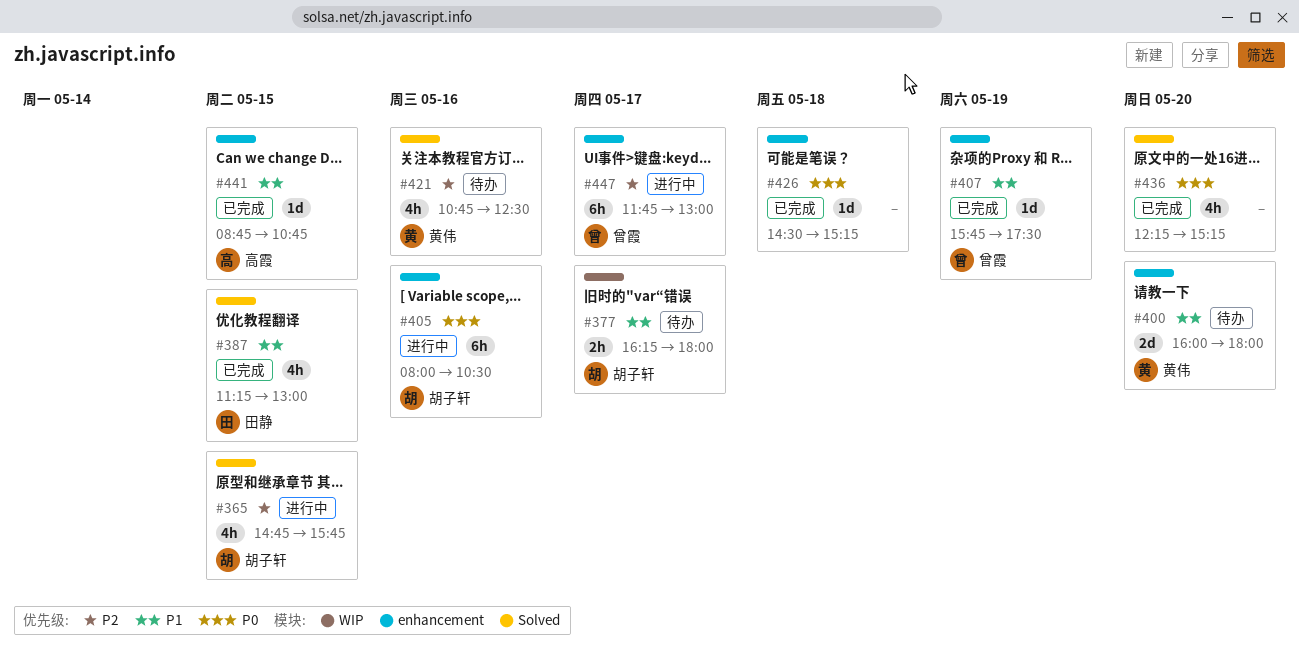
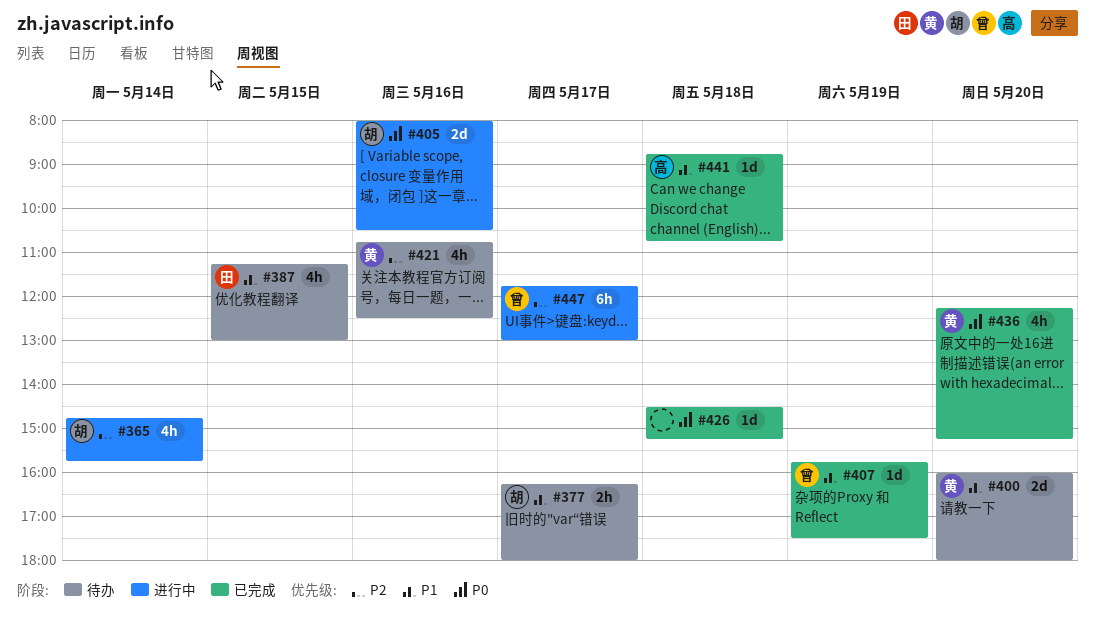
#365, day: May 15 -> May 14
#387, status: 已完成 -> 待办
#405, estimate: 6h -> 2d
#436, owner: none -> 黄伟
#441, day: May 15 -> May 18

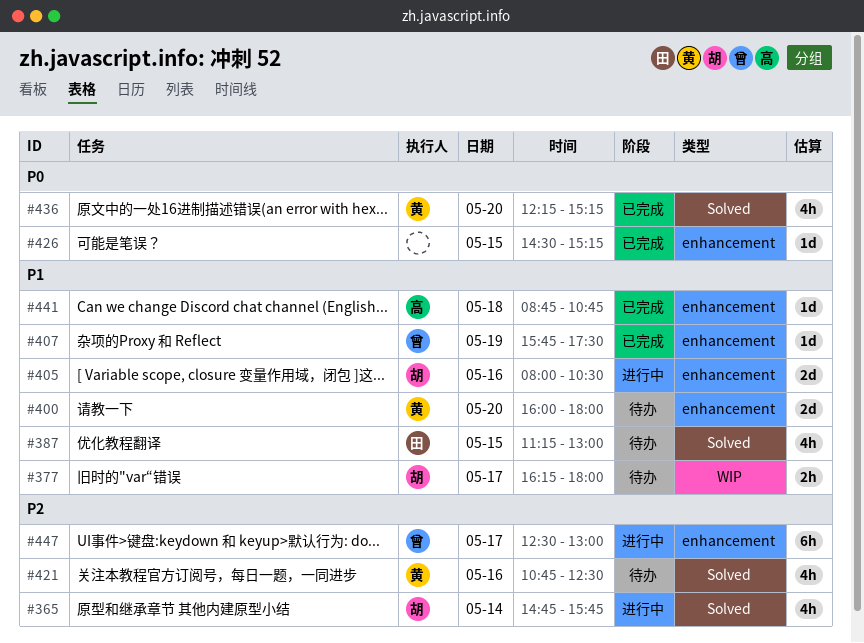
#405, priority: P0 -> P1
#426, day: May 18 -> May 15
#447, begins: 11:45 -> 12:30

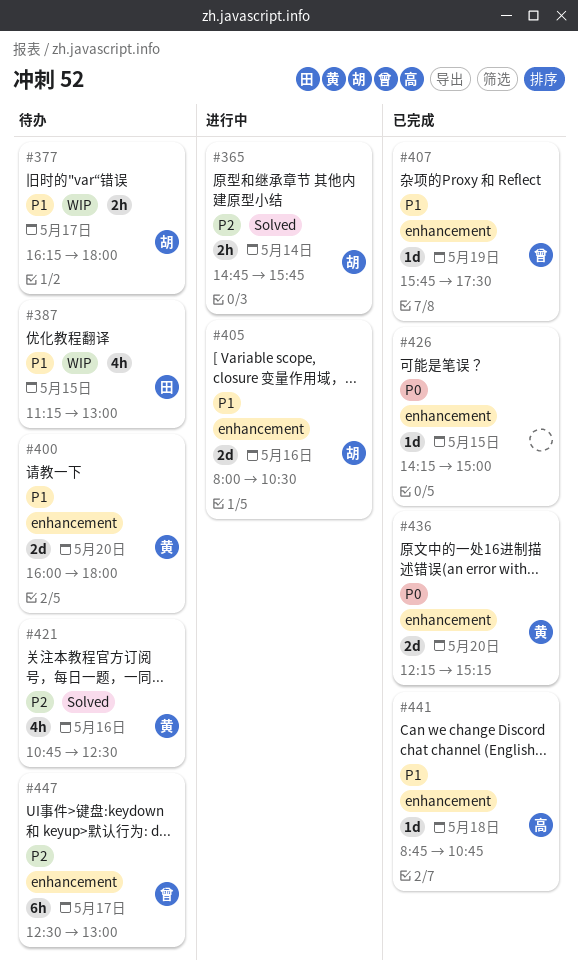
#365, estimate: 4h -> 2h
#387, label: Solved -> WIP
#426, begins: 14:30 -> 14:15
#426, ends: 15:15 -> 15:00
#436, label: Solved -> enhancement
#436, estimate: 4h -> 2d
#447, status: 进行中 -> 待办

